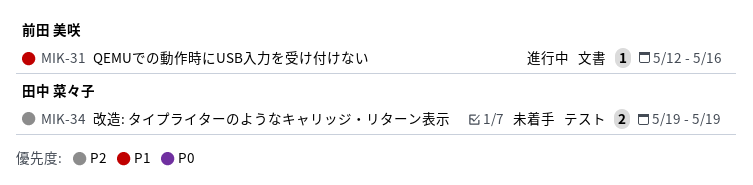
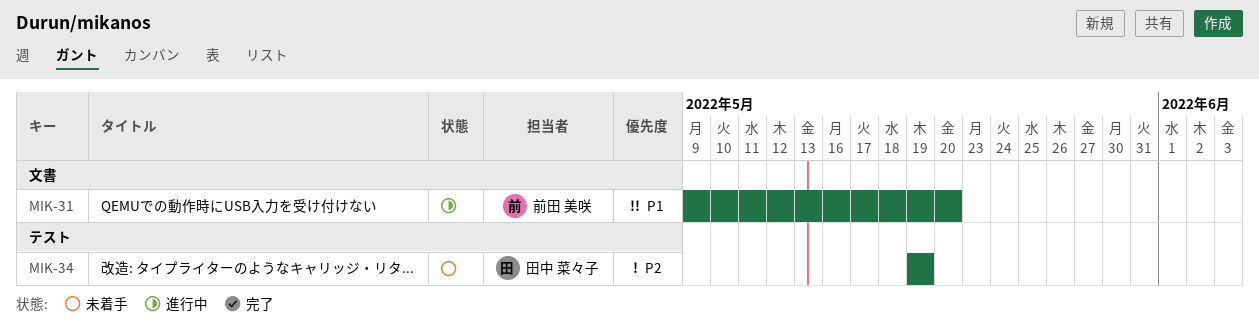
MIK-31, start: May 12 -> May 9
MIK-31, due: May 16 -> May 20

